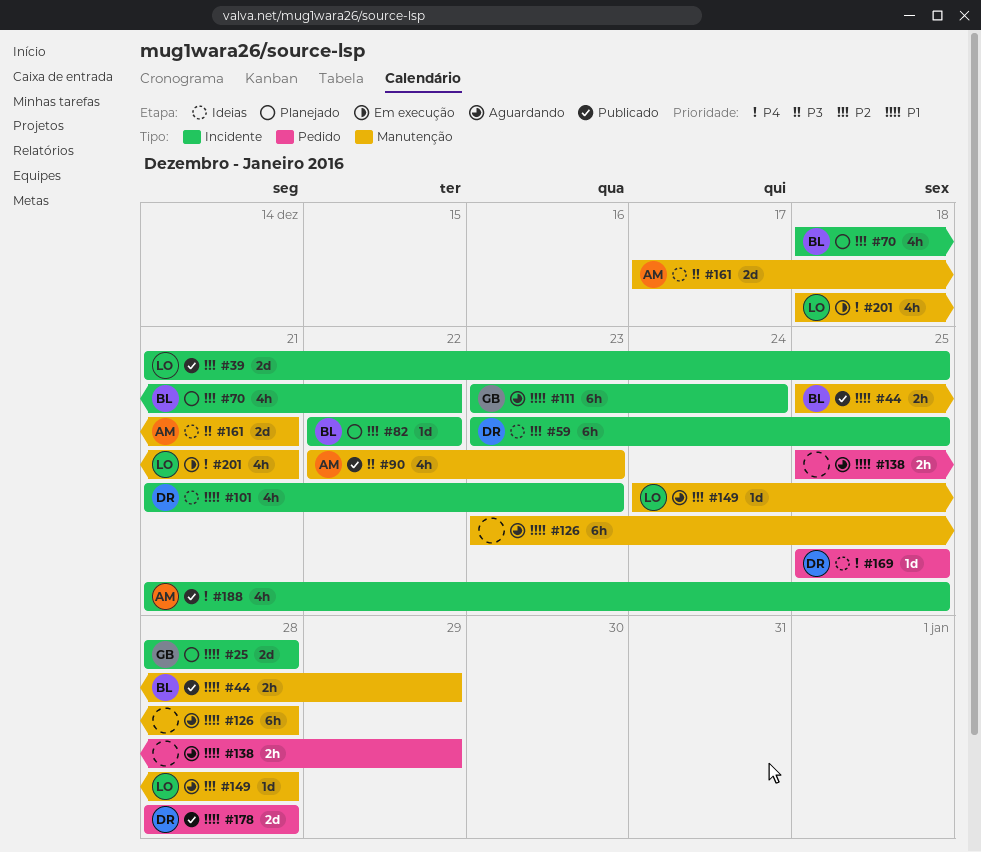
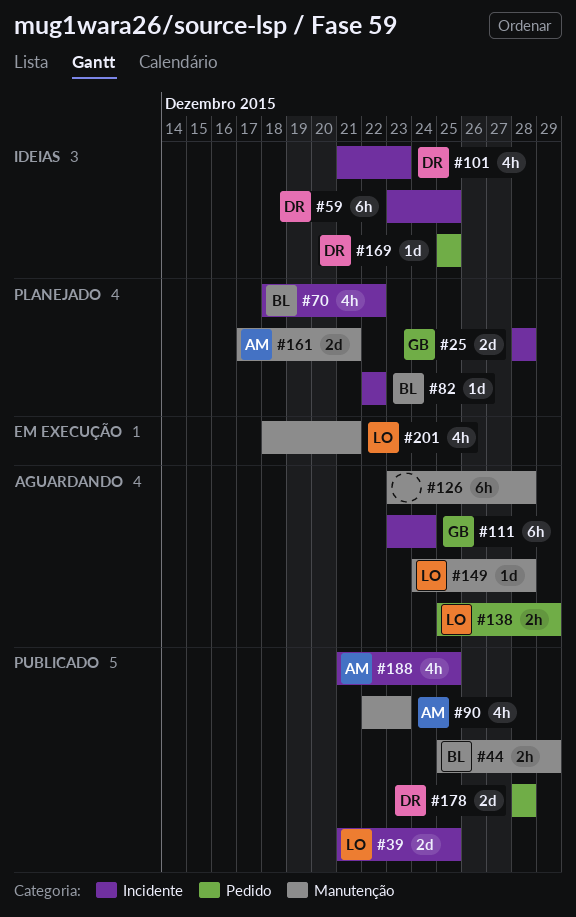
#138, owner: none -> LO
#161, status: Ideias -> Planejado

